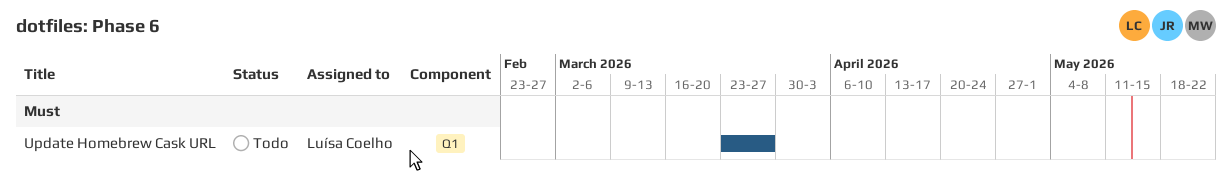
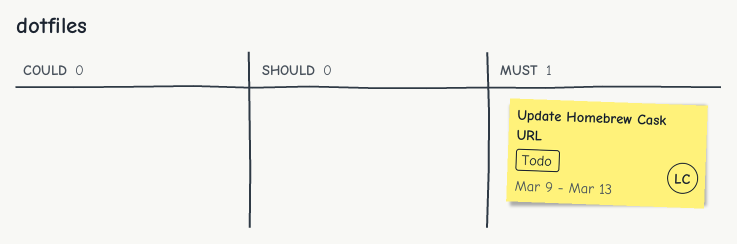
Update Homebrew Cask URL, start: Mar 23 -> Mar 9
Update Homebrew Cask URL, due: Mar 27 -> Mar 13

